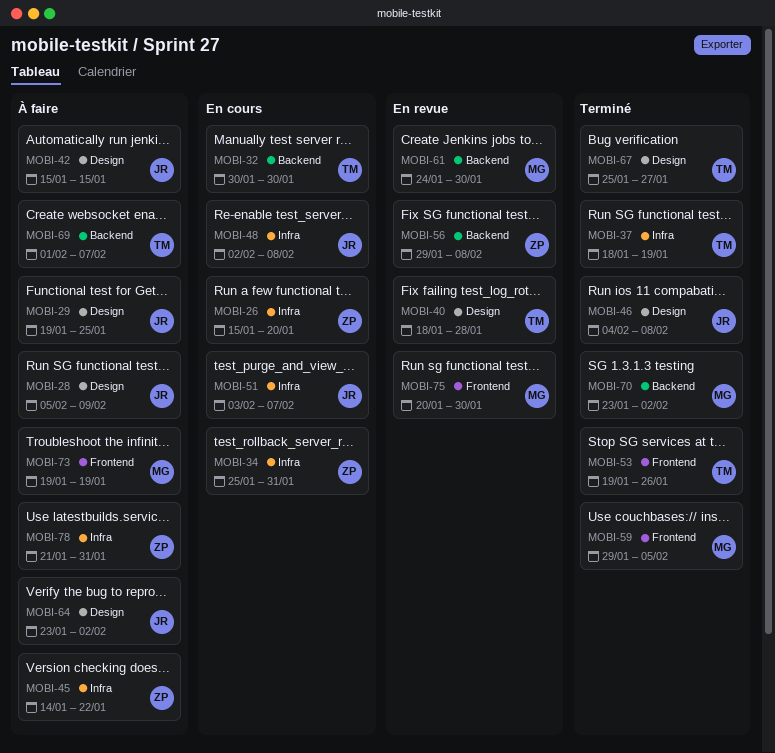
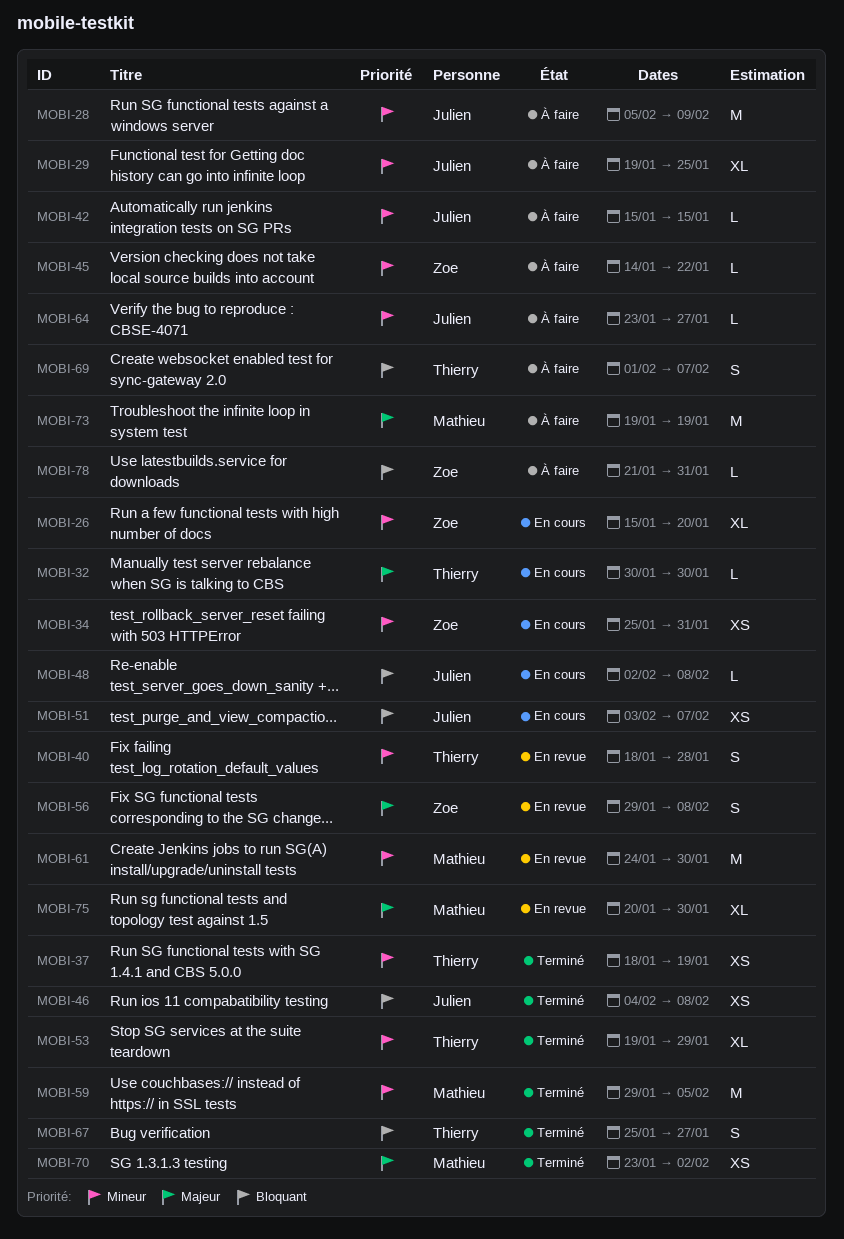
MOBI-53, due: Jan 26 -> Jan 29
MOBI-64, due: Feb 2 -> Jan 27

